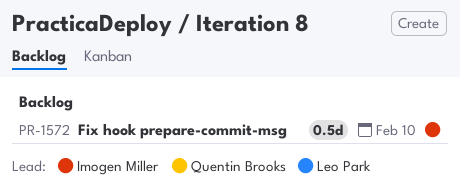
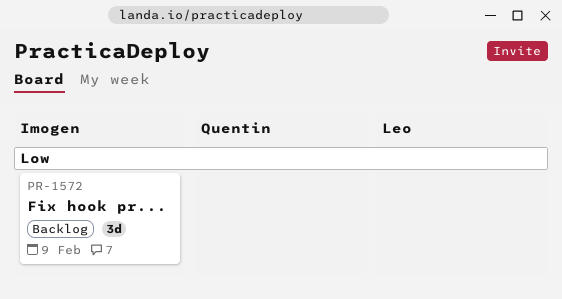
PR-1572, estimate: 0.5d -> 3d
PR-1572, due: Feb 10 -> Feb 9

